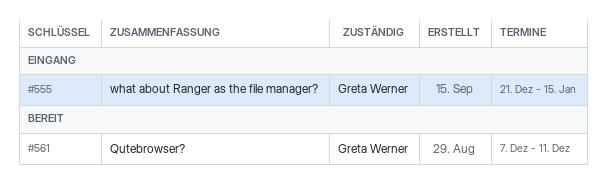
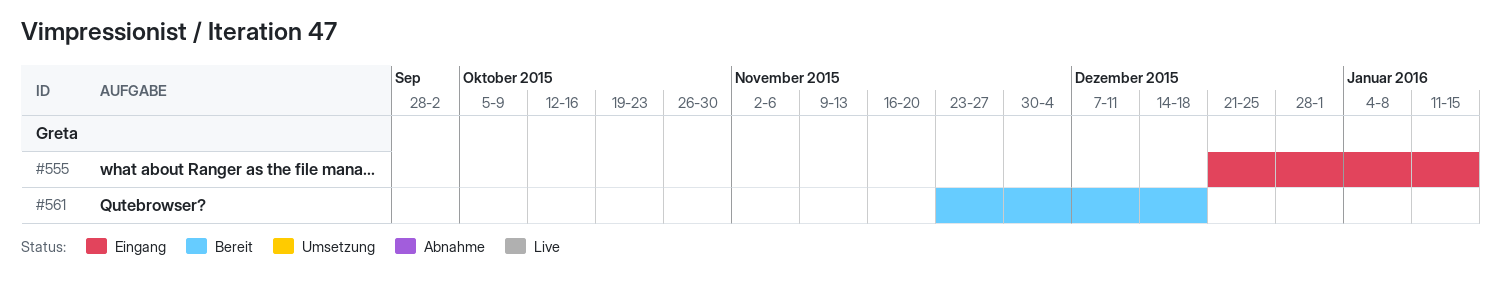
#561, start: Dec 7 -> Nov 23
#561, due: Dec 11 -> Dec 18

